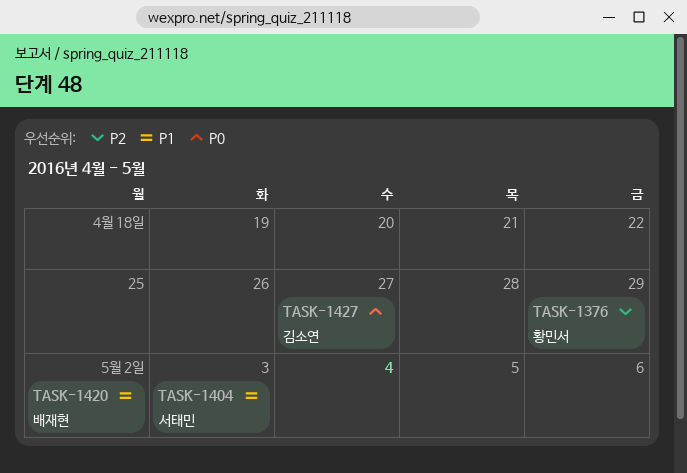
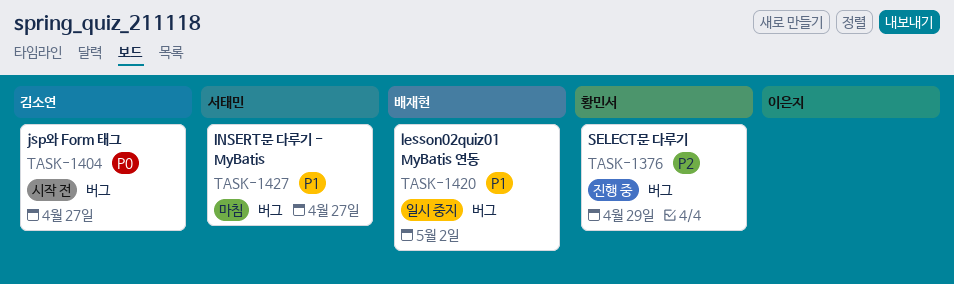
TASK-1404, owner: 서태민 -> 김소연
TASK-1404, priority: P1 -> P0
TASK-1404, due: May 3 -> Apr 27
TASK-1427, owner: 김소연 -> 서태민
TASK-1427, priority: P0 -> P1

